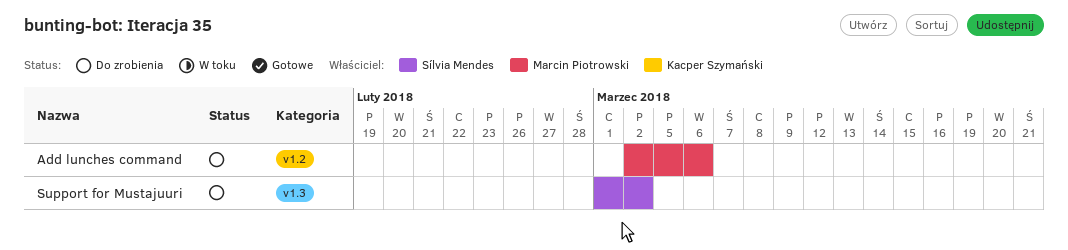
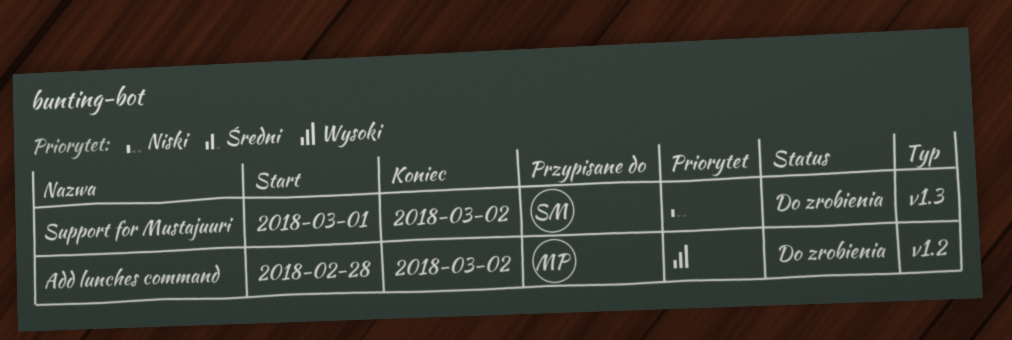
Add lunches command, start: Mar 2 -> Feb 28
Add lunches command, due: Mar 6 -> Mar 2

